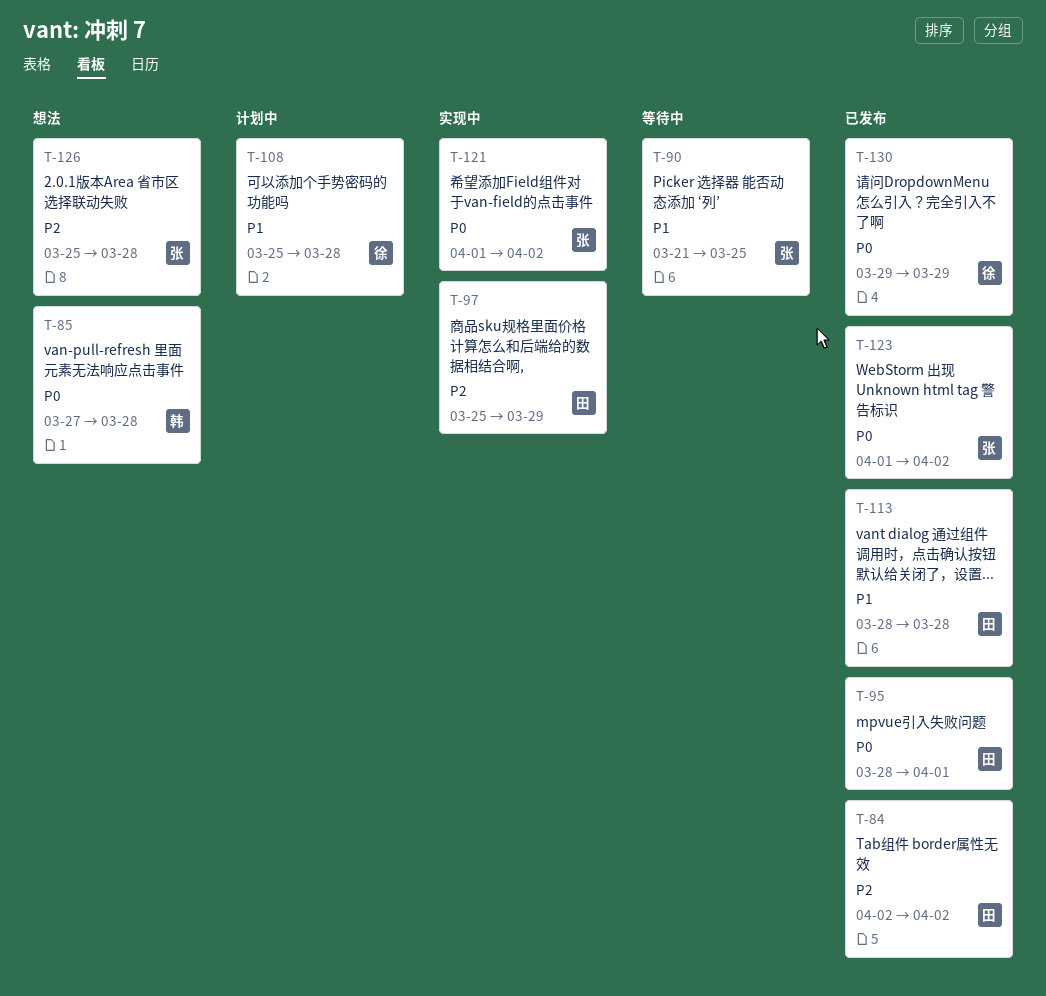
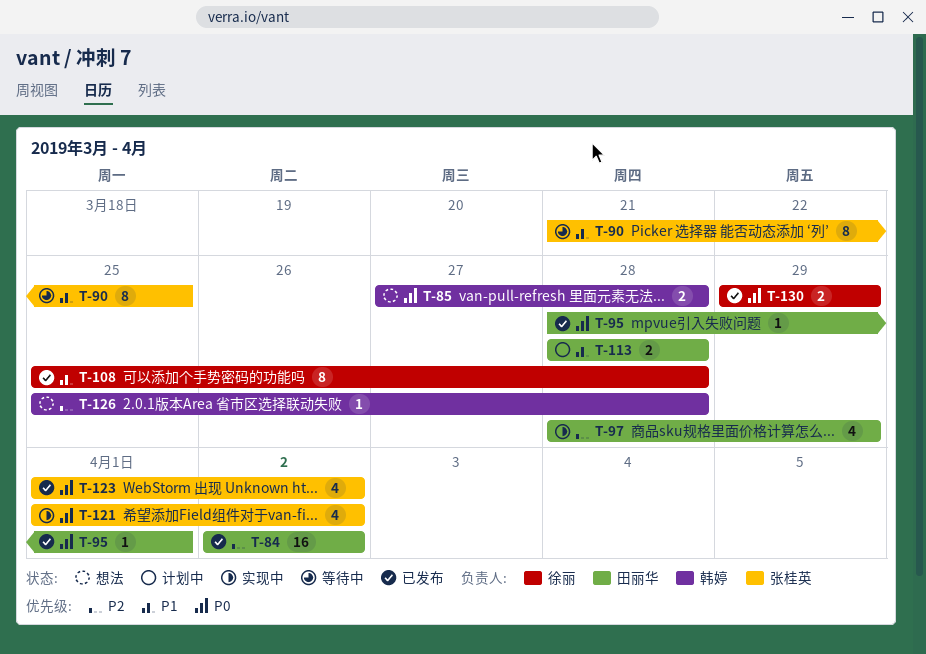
T-97, start: Mar 25 -> Mar 28
T-108, status: 计划中 -> 已发布
T-113, status: 已发布 -> 计划中
T-126, owner: 张桂英 -> 韩婷

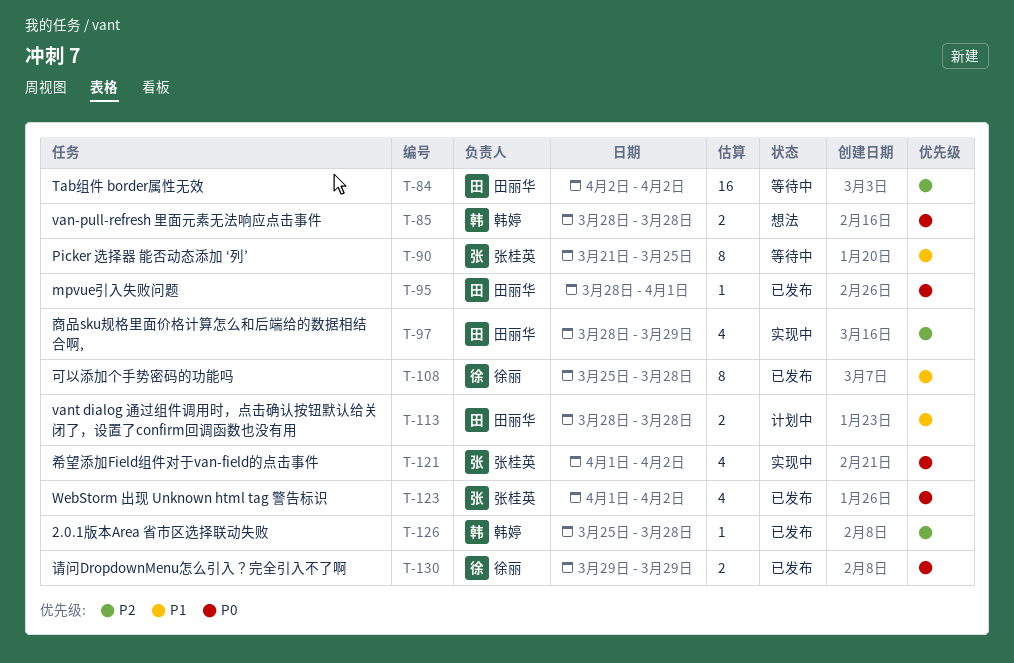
T-84, status: 已发布 -> 等待中
T-85, start: Mar 27 -> Mar 28
T-126, status: 想法 -> 已发布

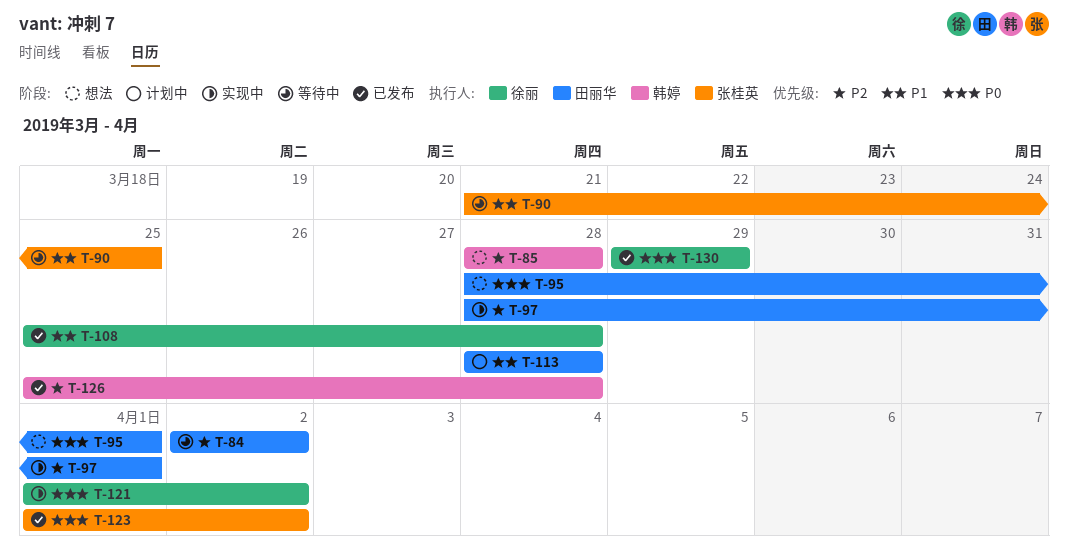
T-85, priority: P0 -> P2
T-95, status: 已发布 -> 想法
T-97, due: Mar 29 -> Apr 1
T-121, owner: 张桂英 -> 徐丽

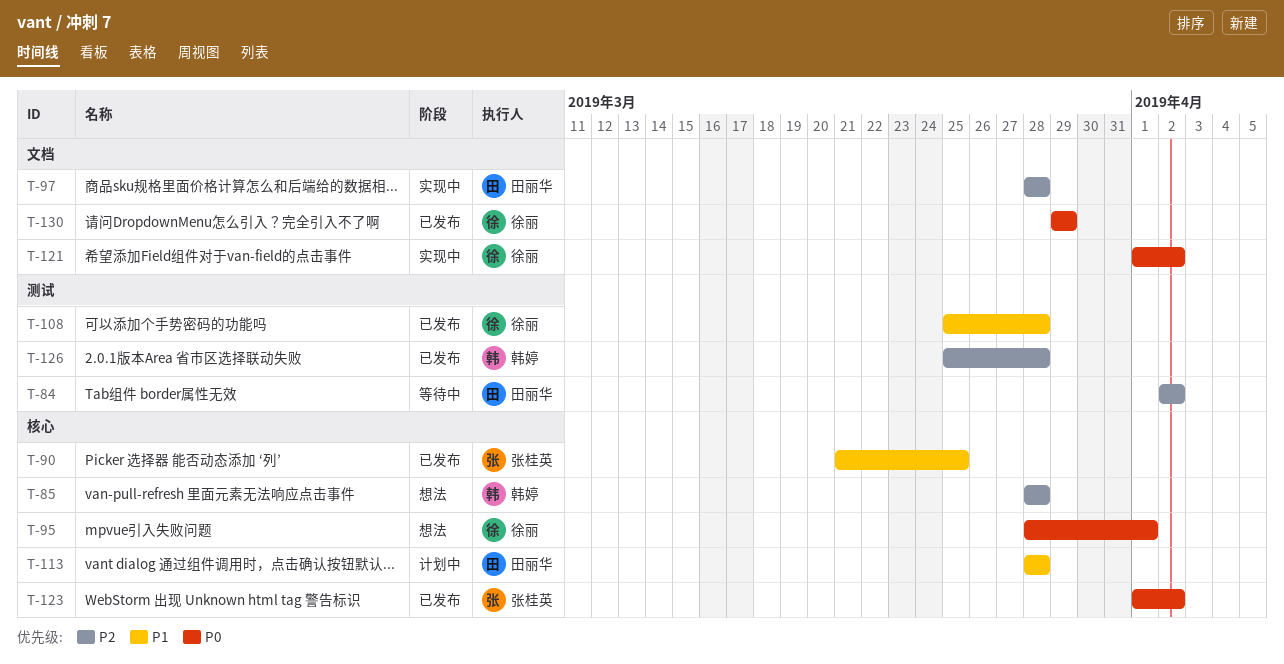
T-90, status: 等待中 -> 已发布
T-95, owner: 田丽华 -> 徐丽
T-97, due: Apr 1 -> Mar 28

